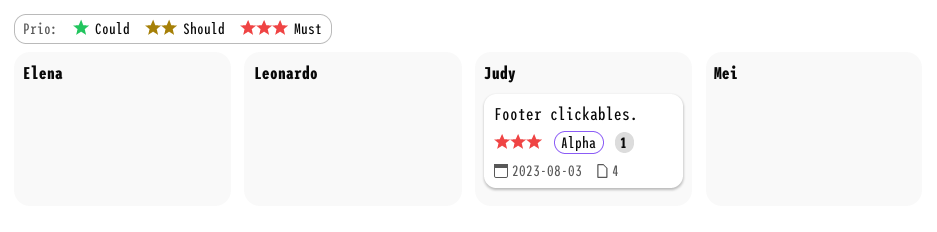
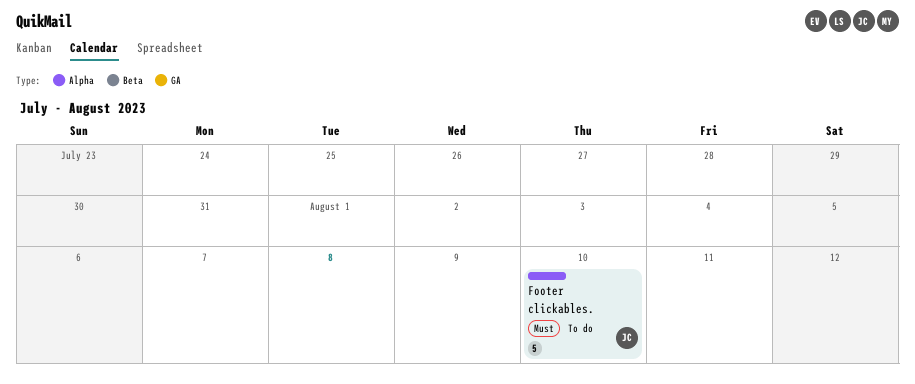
Footer clickables., estimate: 1 -> 5
Footer clickables., due: Aug 3 -> Aug 10

